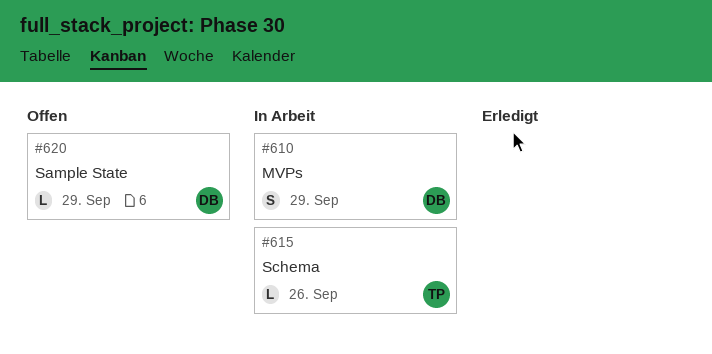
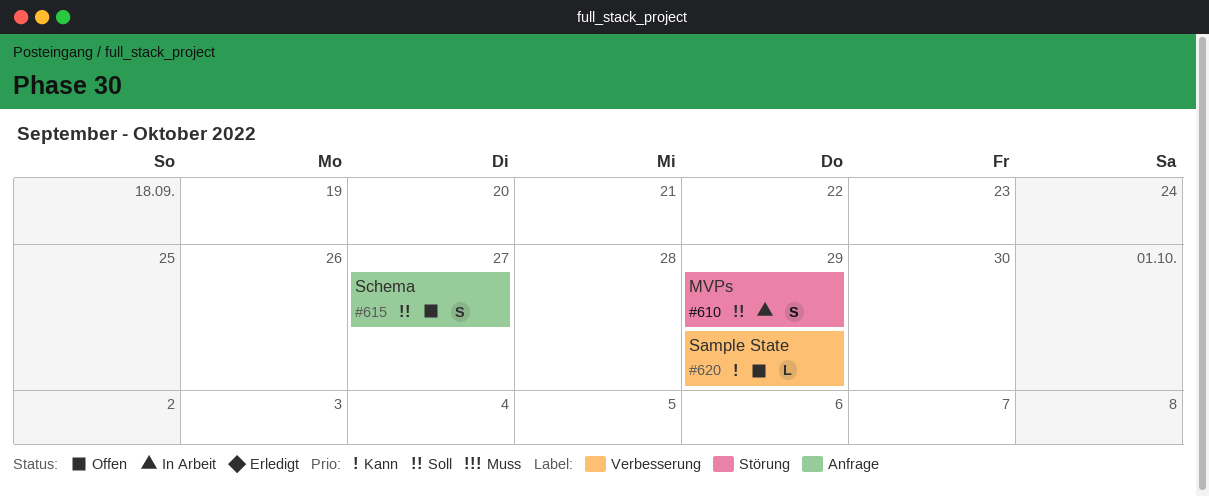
#615, status: In Arbeit -> Offen
#615, estimate: L -> S
#615, due: Sep 26 -> Sep 27

